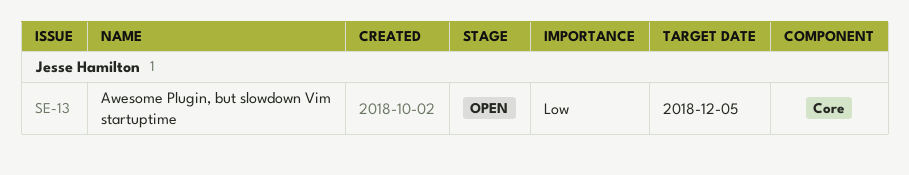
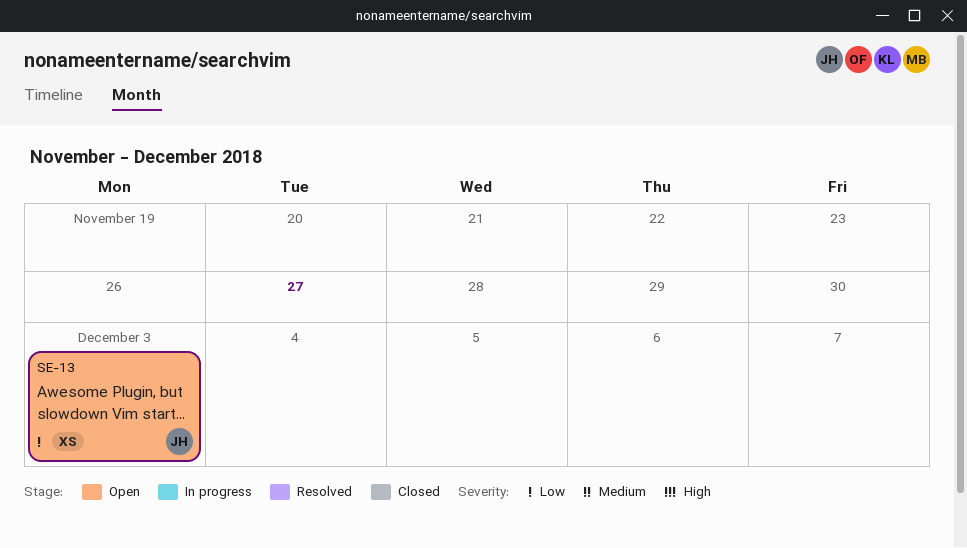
SE-13, due: Dec 5 -> Dec 3

